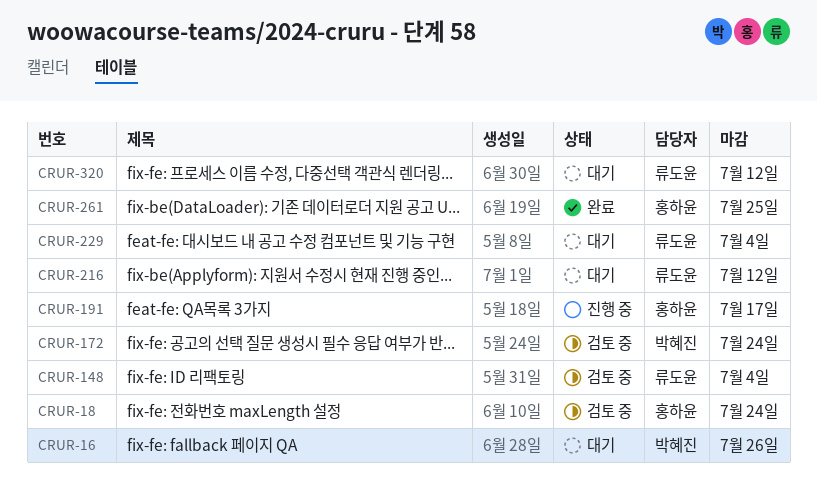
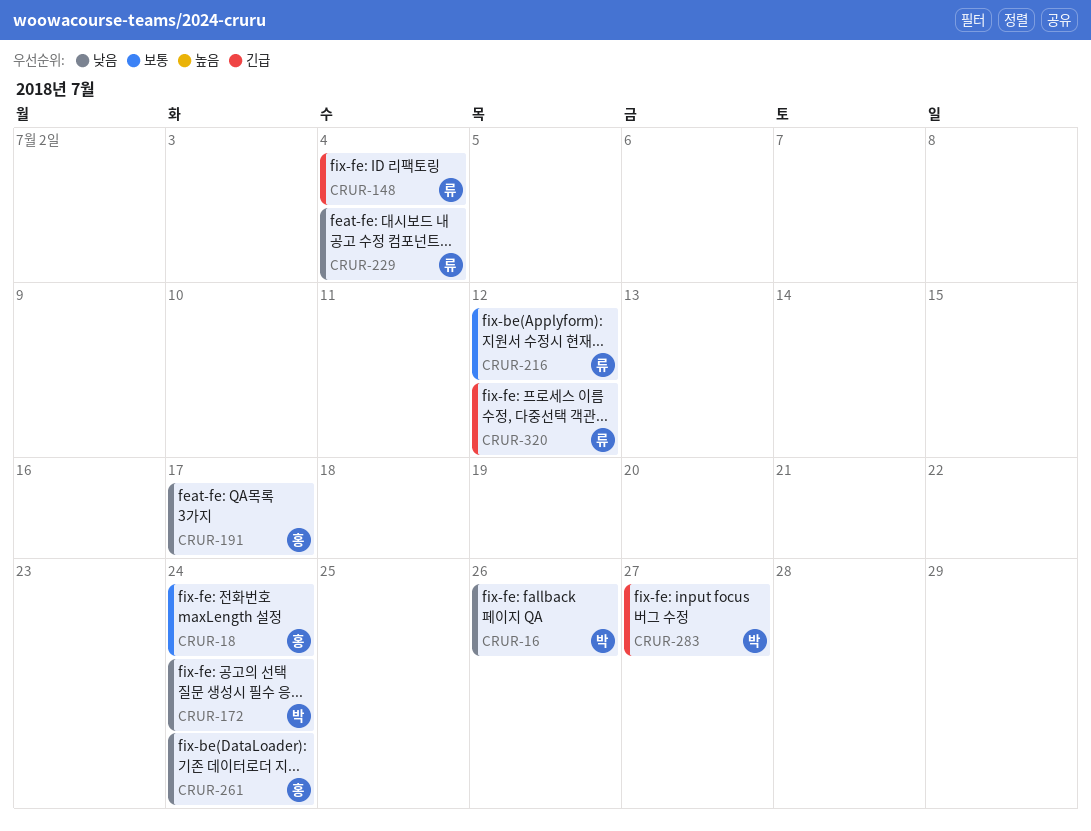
CRUR-261, due: Jul 25 -> Jul 24
CRUR-283: none -> present

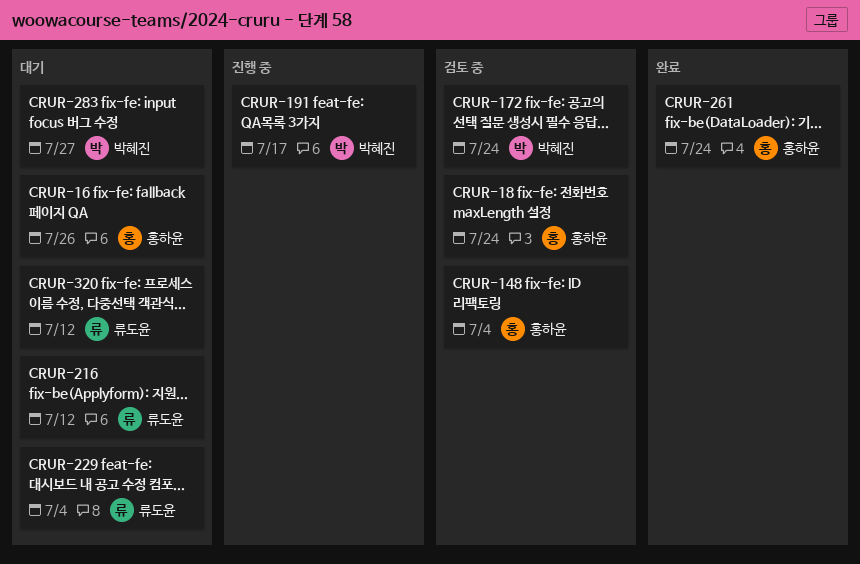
CRUR-16, owner: 박혜진 -> 홍하윤
CRUR-148, owner: 류도윤 -> 홍하윤
CRUR-191, owner: 홍하윤 -> 박혜진

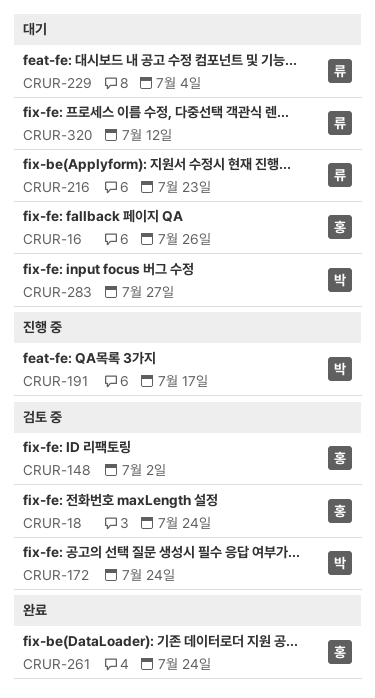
CRUR-148, due: Jul 4 -> Jul 2
CRUR-216, due: Jul 12 -> Jul 23

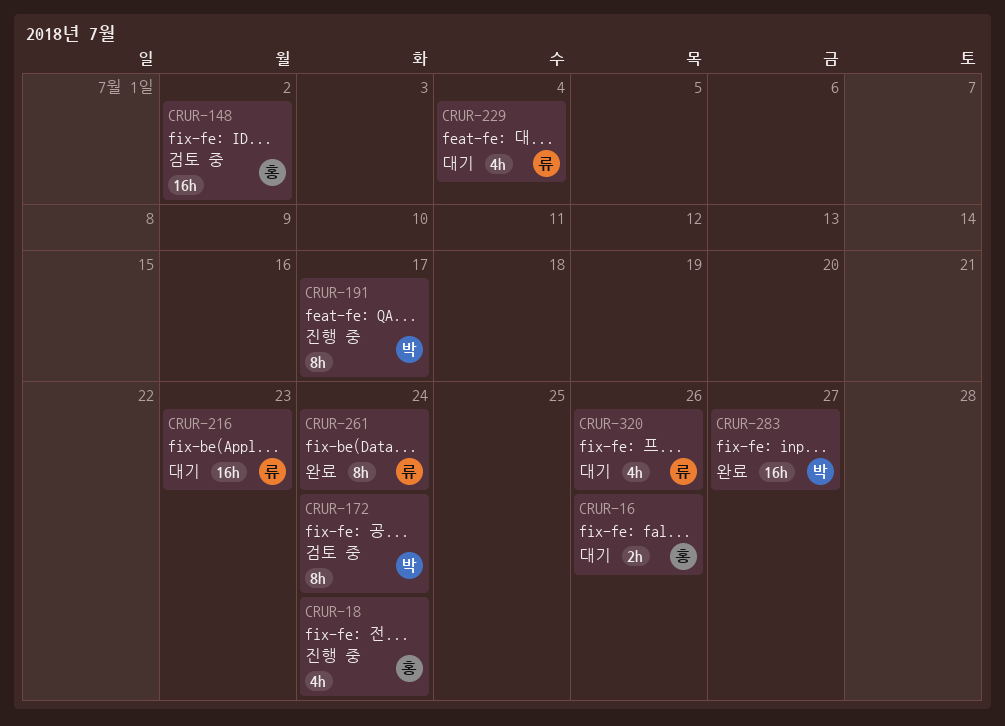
CRUR-18, status: 검토 중 -> 진행 중
CRUR-261, owner: 홍 -> 류
CRUR-283, status: 대기 -> 완료
CRUR-320, due: Jul 12 -> Jul 26

